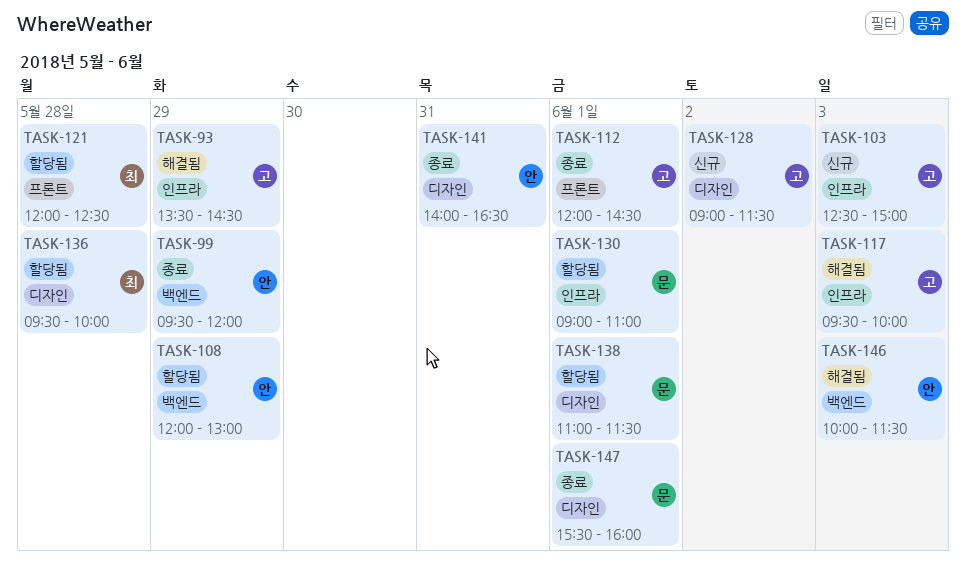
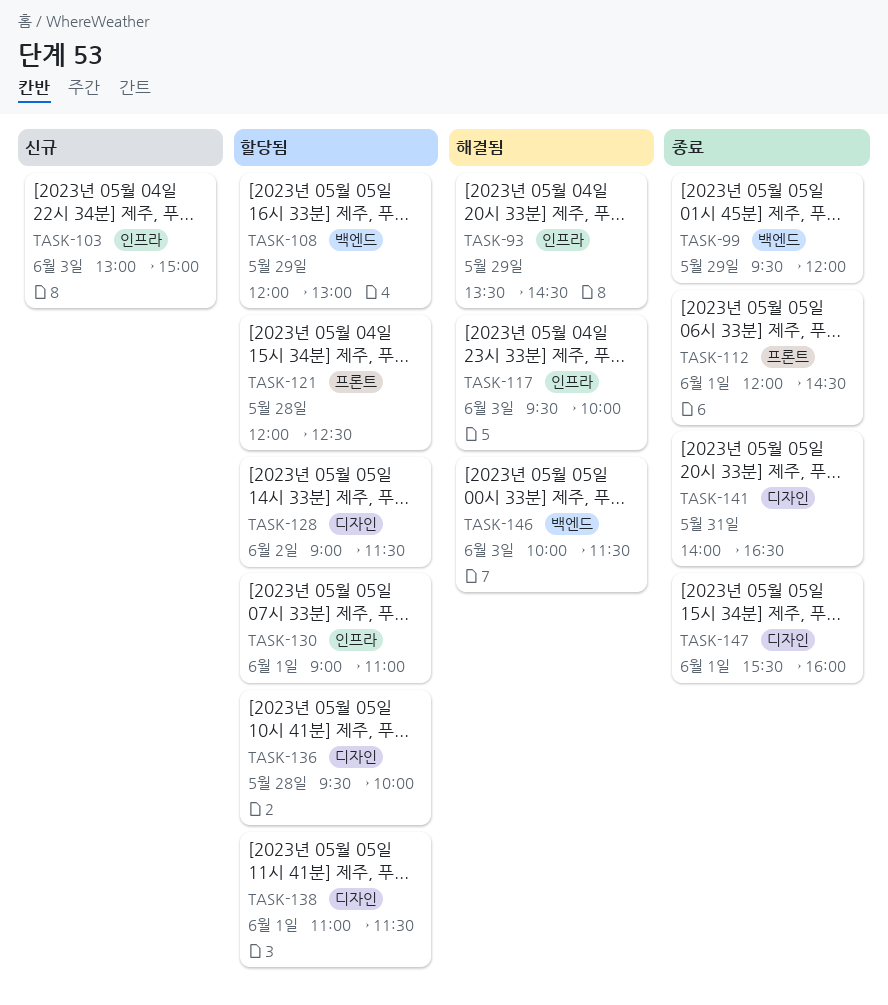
TASK-103, begins: 12:30 -> 13:00
TASK-128, status: 신규 -> 할당됨

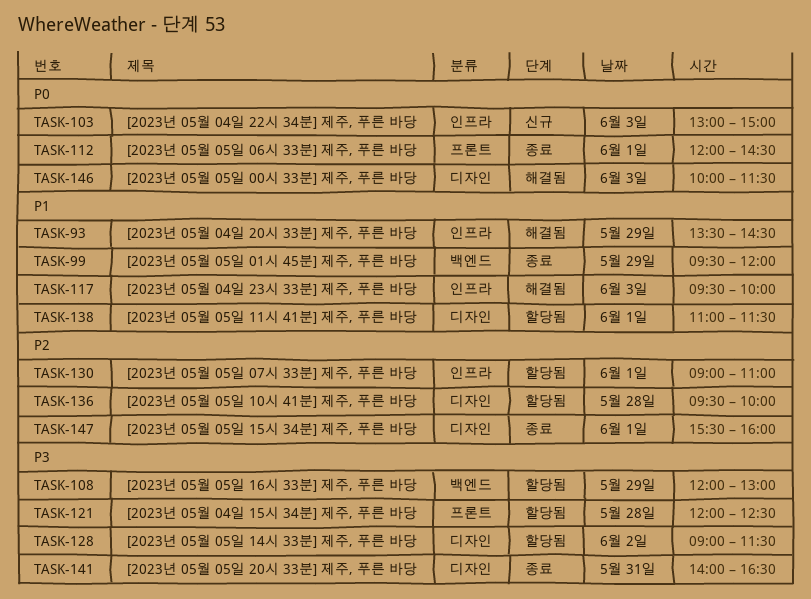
TASK-146, label: 백엔드 -> 디자인

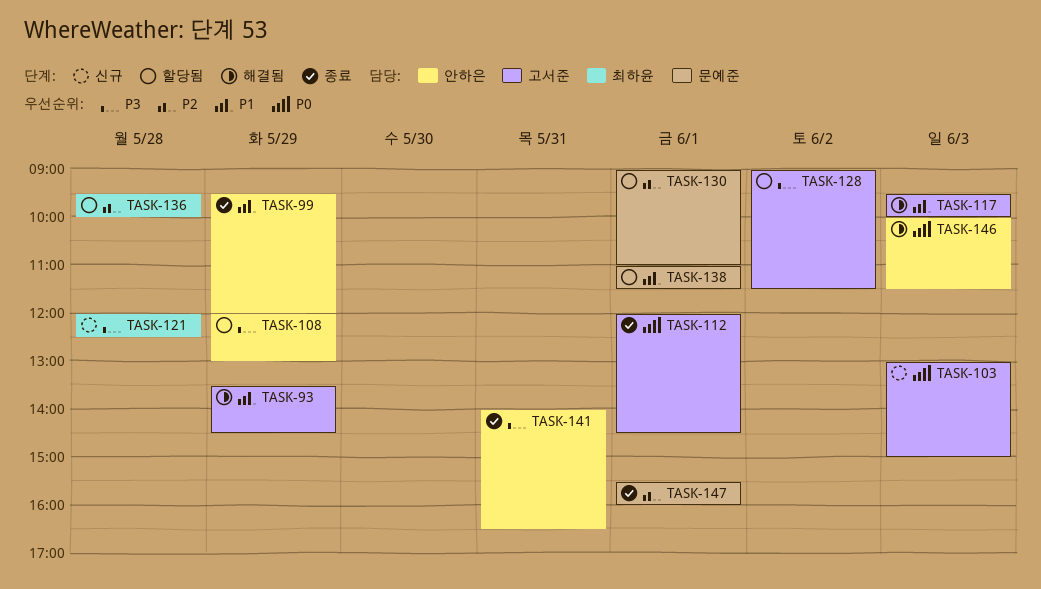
TASK-121, status: 할당됨 -> 신규

